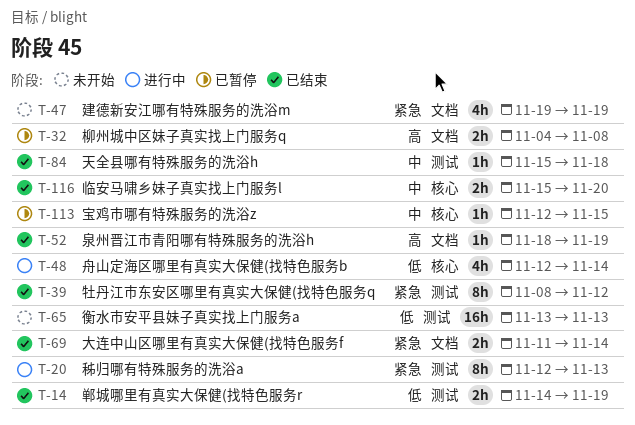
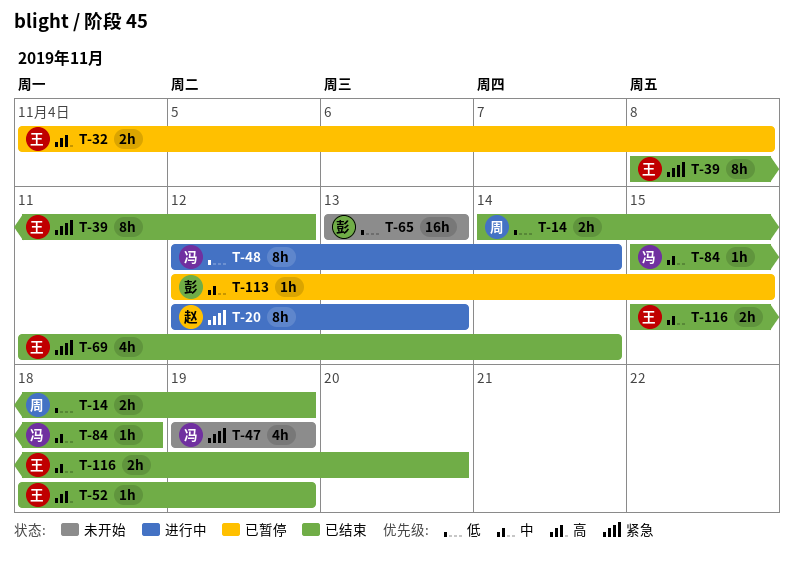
T-48, estimate: 4h -> 8h
T-69, estimate: 2h -> 4h

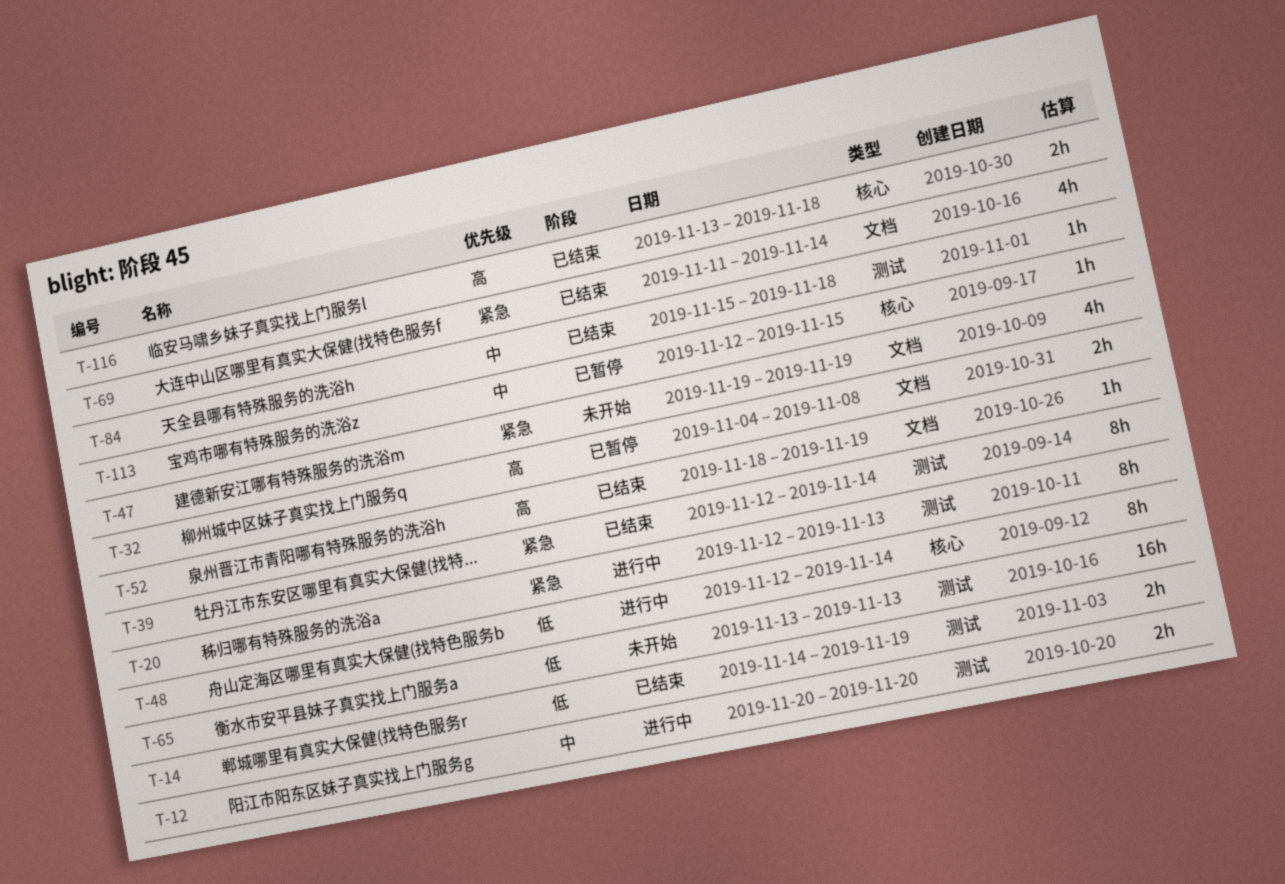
T-12: none -> present
T-39, start: Nov 8 -> Nov 12
T-39, due: Nov 12 -> Nov 14
T-116, priority: 中 -> 高
T-116, start: Nov 15 -> Nov 13
T-116, due: Nov 20 -> Nov 18

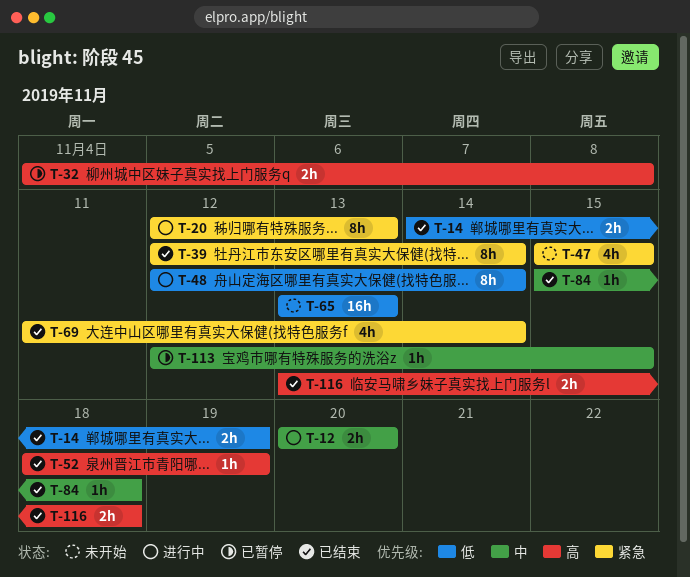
T-47, start: Nov 19 -> Nov 15
T-47, due: Nov 19 -> Nov 15

